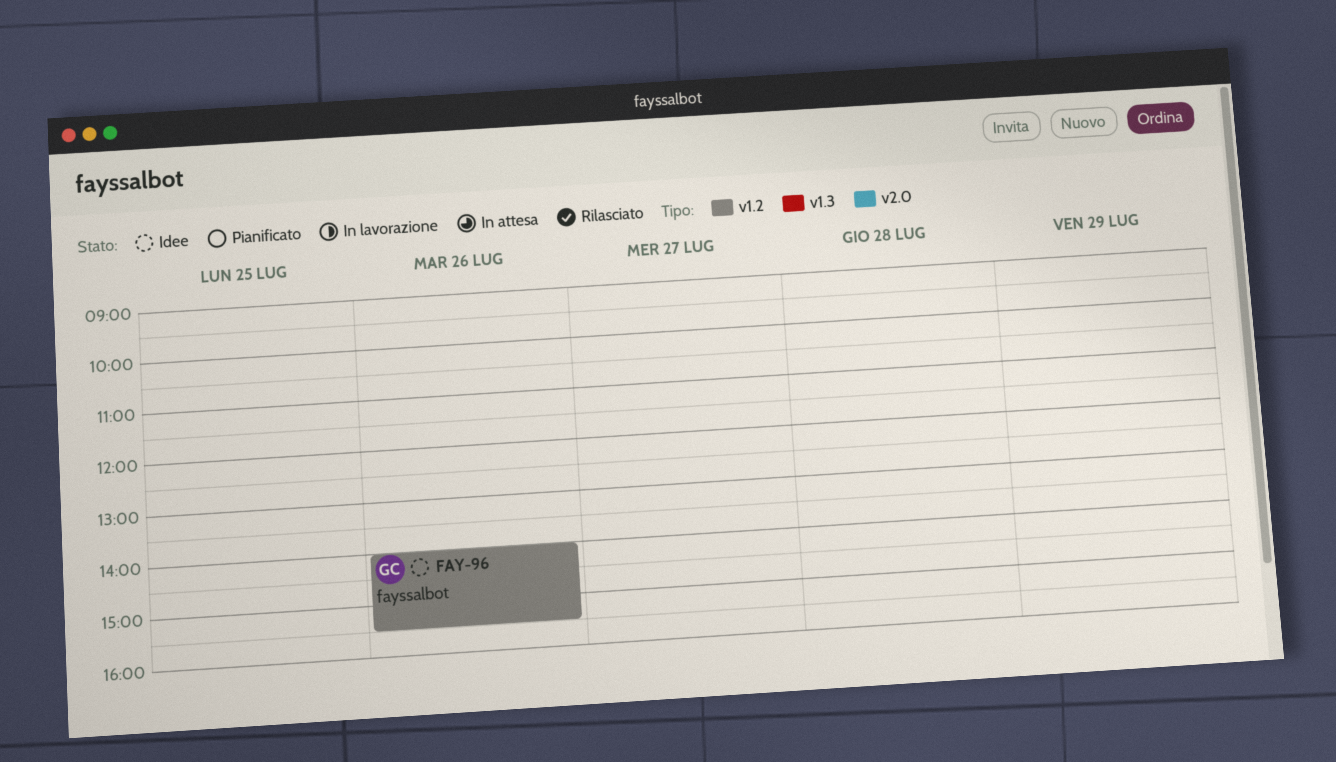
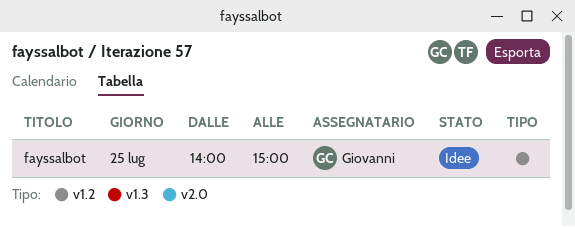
fayssalbot, day: Jul 26 -> Jul 25
fayssalbot, ends: 15:30 -> 15:00

